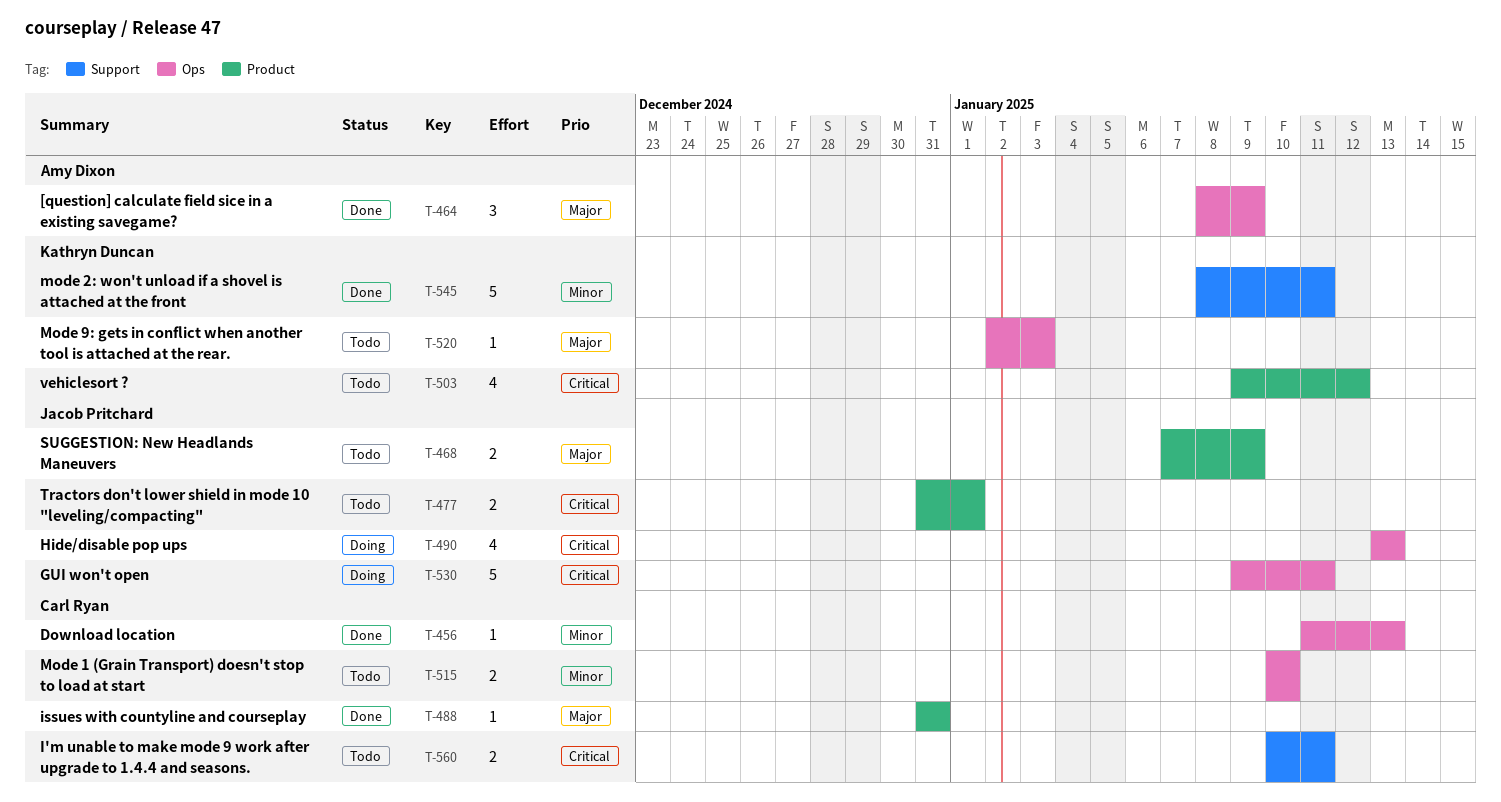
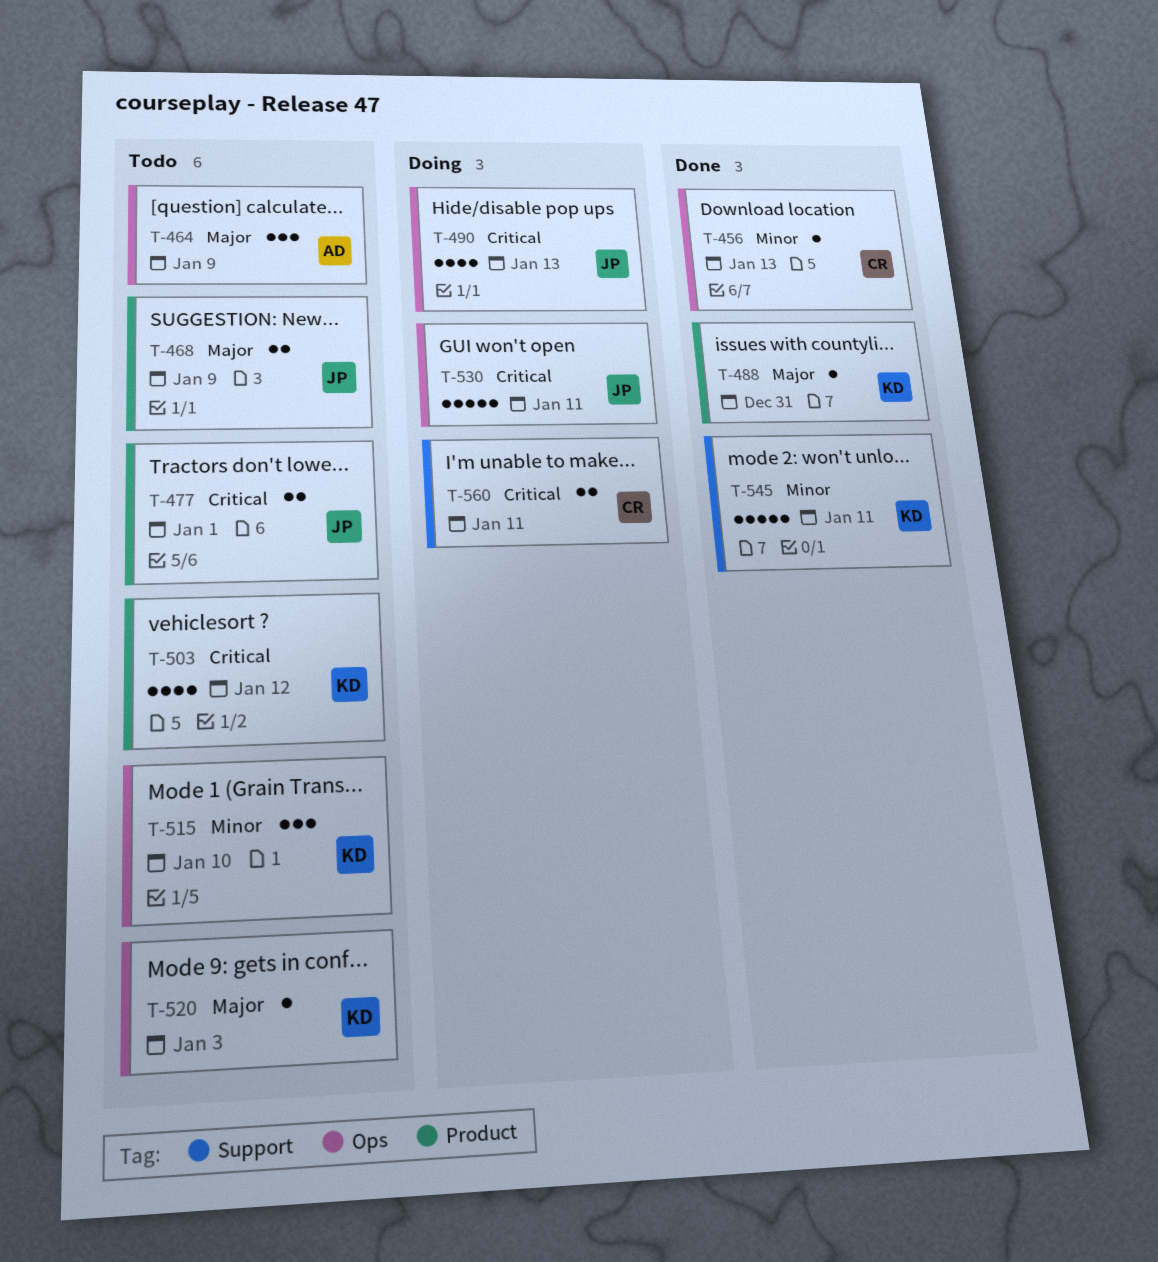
T-464, status: Done -> Todo
T-488, owner: Carl Ryan -> Kathryn Duncan
T-515, owner: Carl Ryan -> Kathryn Duncan
T-515, estimate: 2 -> 3
T-560, status: Todo -> Doing

